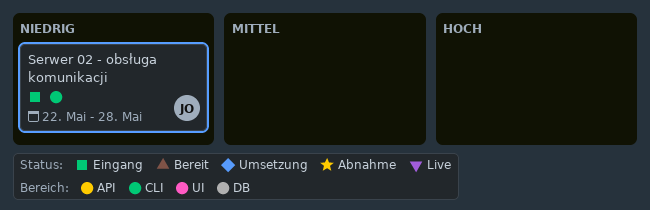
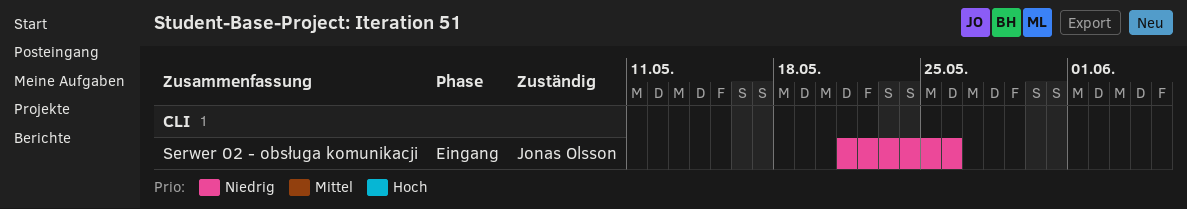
Serwer 02 - obsługa komunikacji, start: May 22 -> May 21
Serwer 02 - obsługa komunikacji, due: May 28 -> May 26

